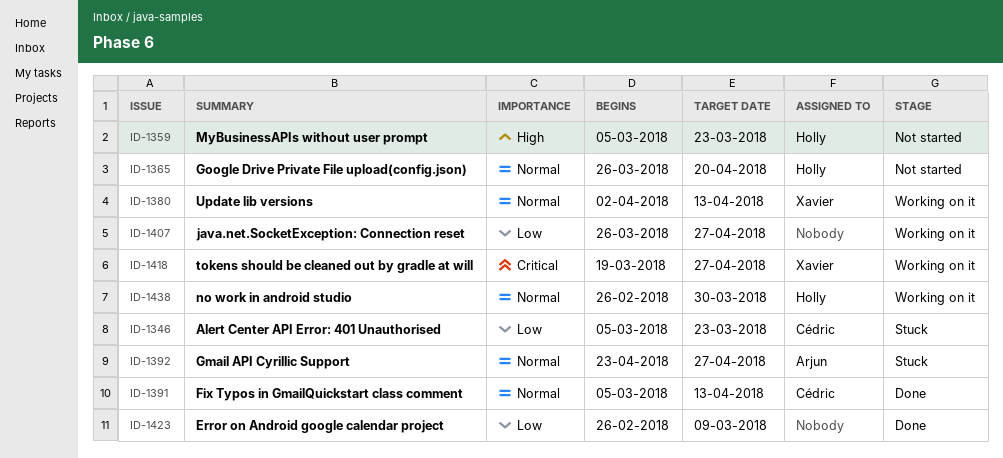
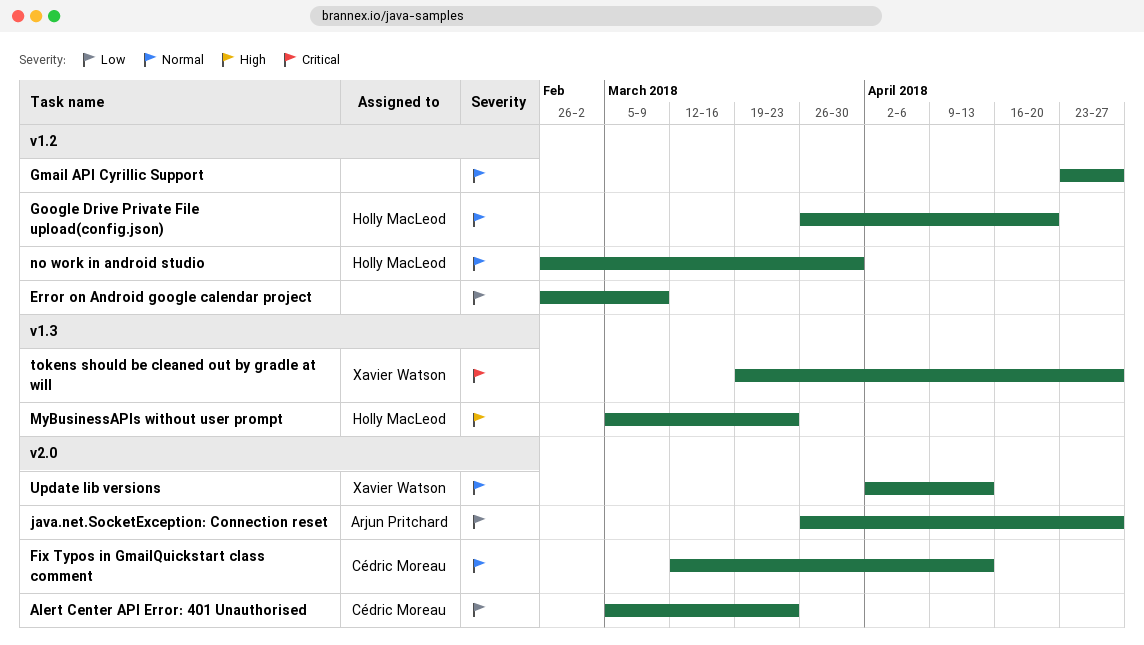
Fix Typos in GmailQuickstart class comment, start: Mar 5 -> Mar 12
Gmail API Cyrillic Support, owner: Arjun Pritchard -> none
java.net.SocketException: Connection reset, owner: none -> Arjun Pritchard

